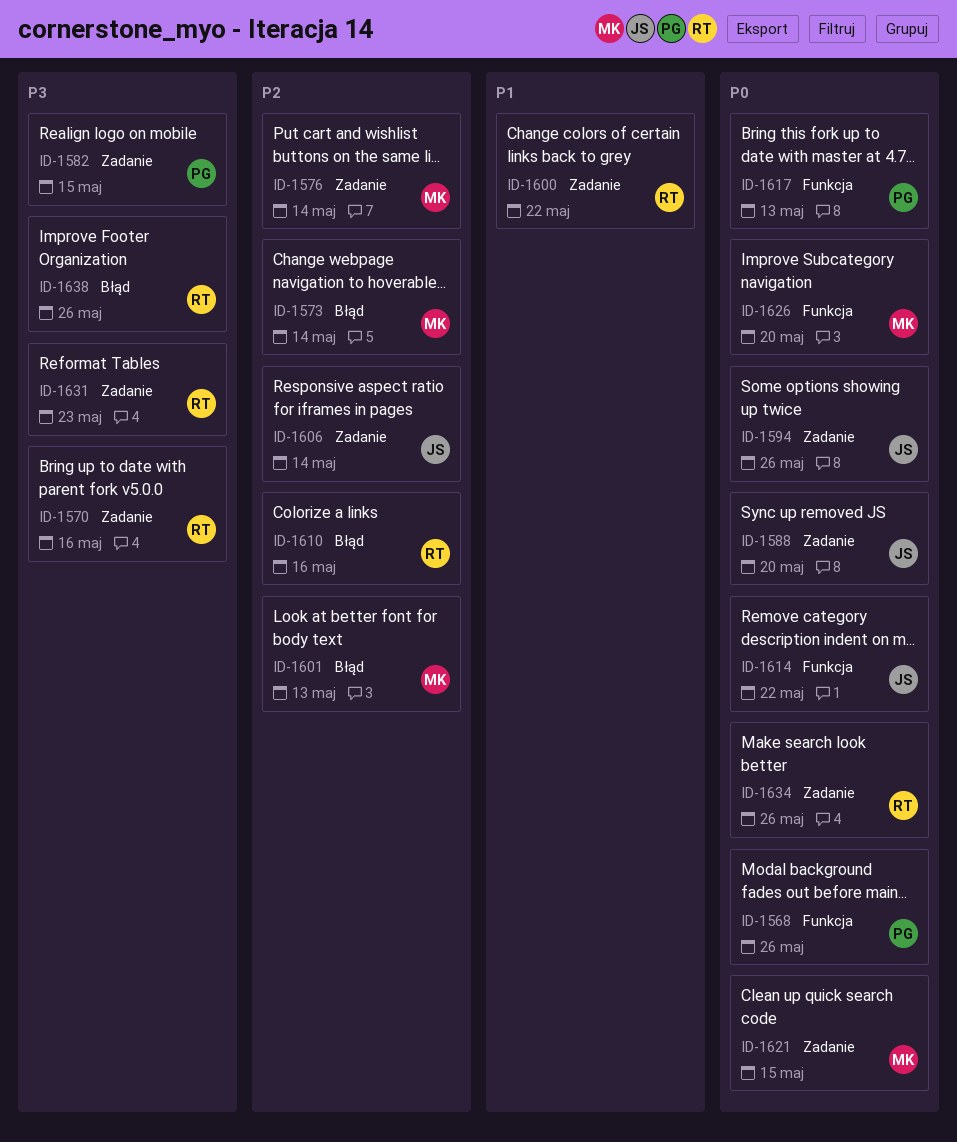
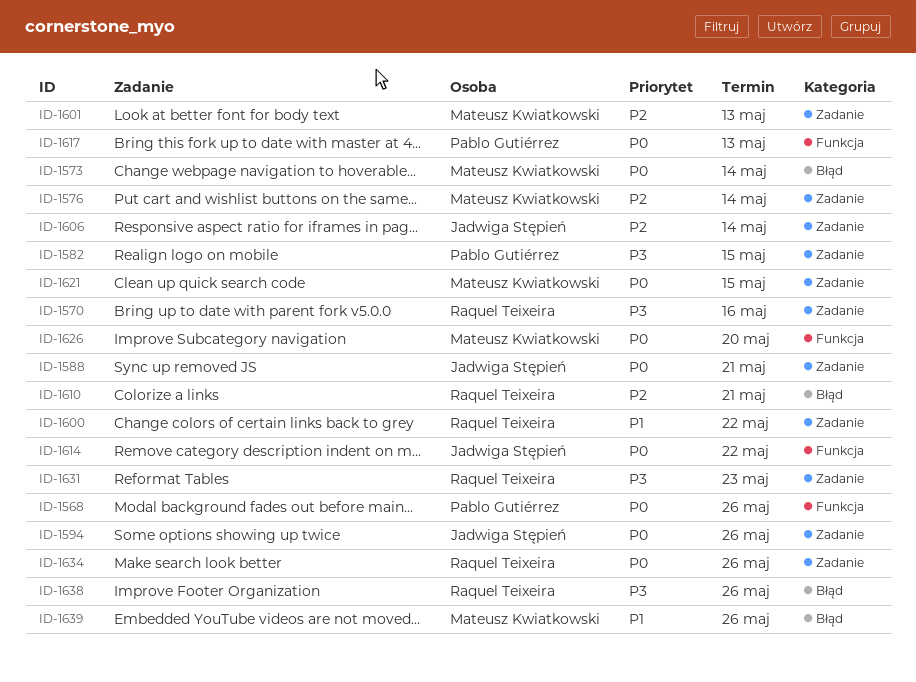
ID-1573, priority: P2 -> P0
ID-1588, due: May 20 -> May 21
ID-1601, label: Błąd -> Zadanie
ID-1610, due: May 16 -> May 21
ID-1639: none -> present

